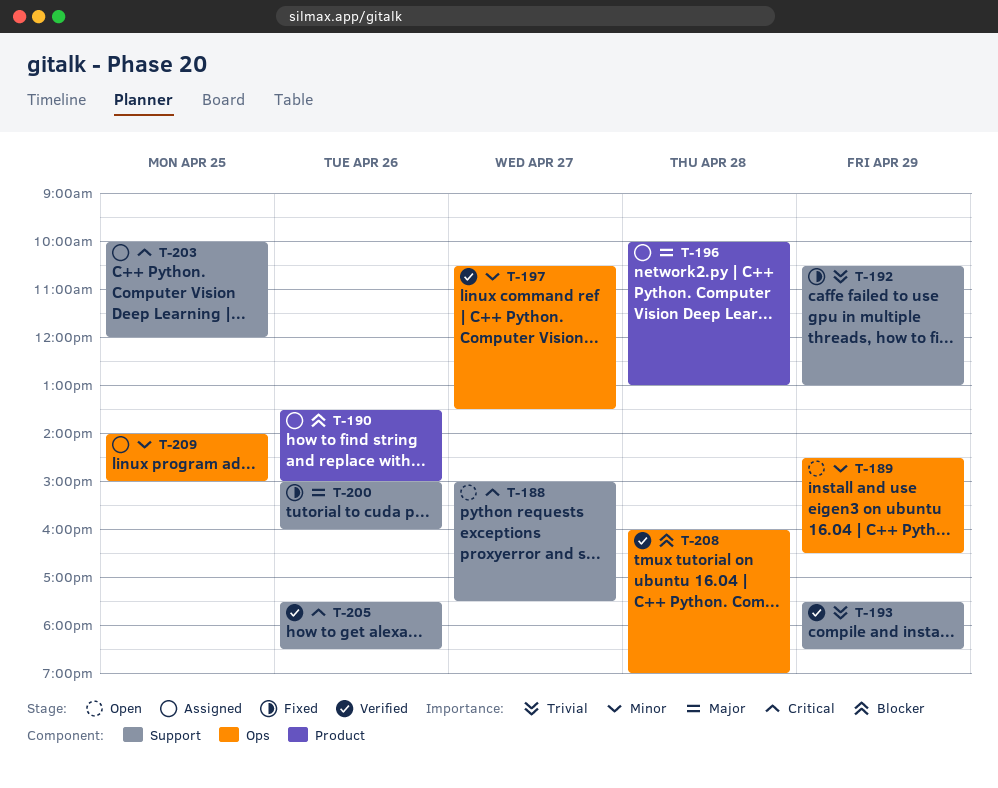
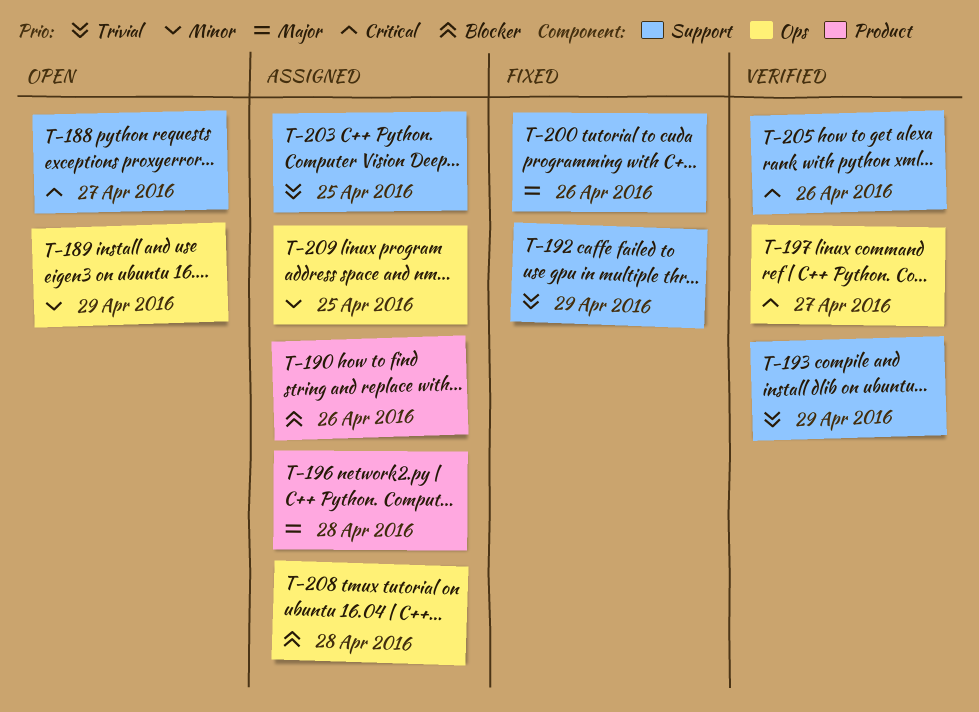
T-197, priority: Minor -> Critical
T-203, priority: Critical -> Trivial
T-208, status: Verified -> Assigned

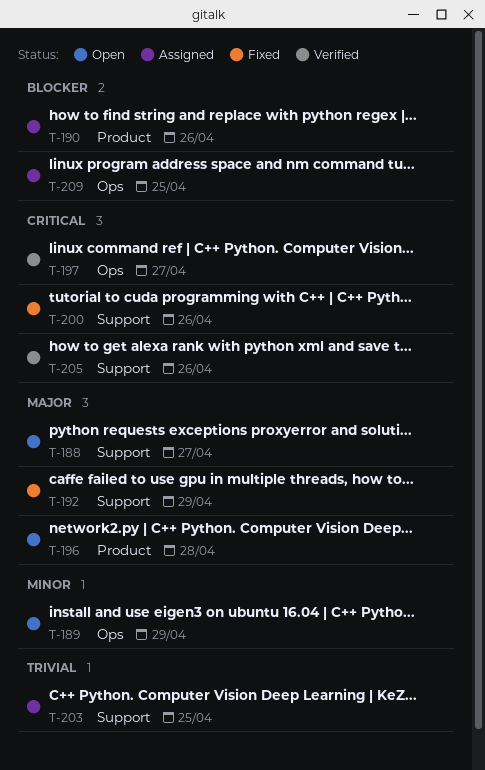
T-188, priority: Critical -> Major
T-192, priority: Trivial -> Major
T-193: present -> none
T-196, status: Assigned -> Open
T-200, priority: Major -> Critical
T-208: present -> none
T-209, priority: Minor -> Blocker

